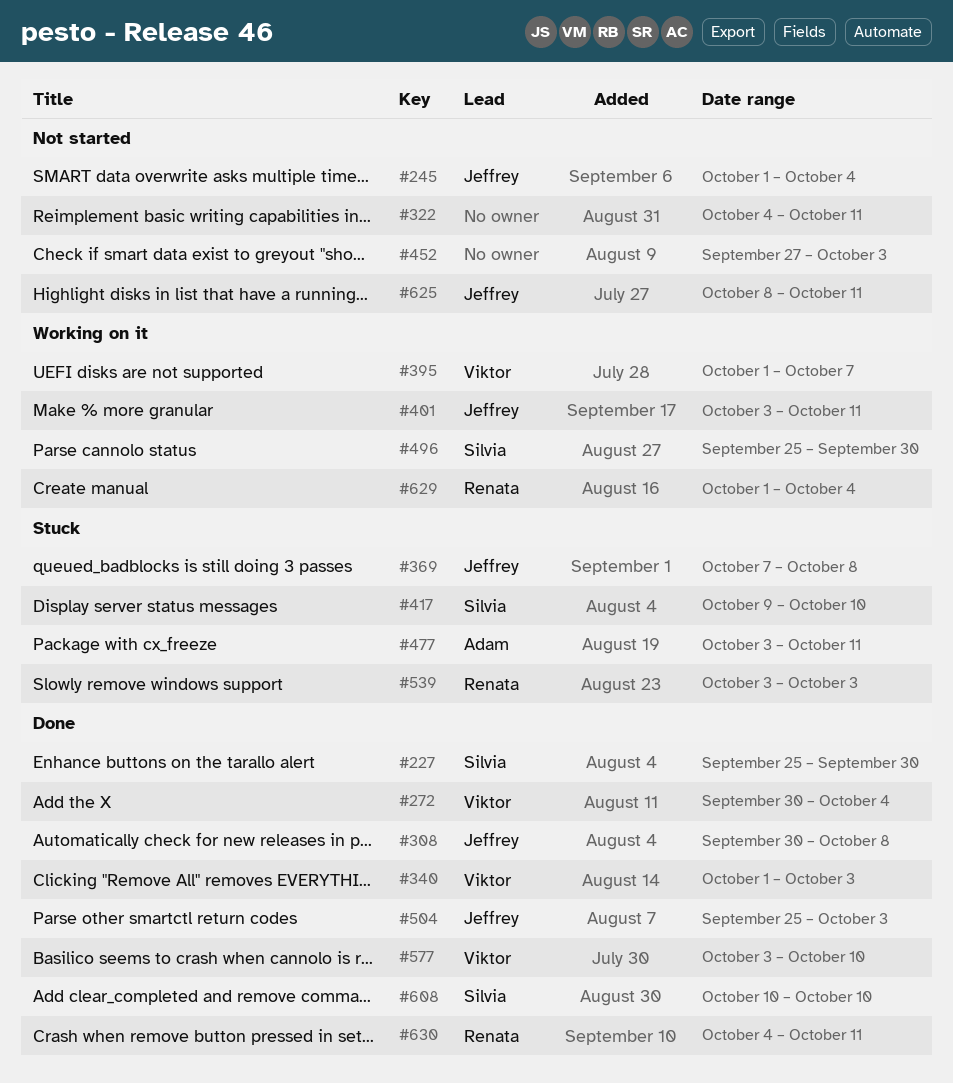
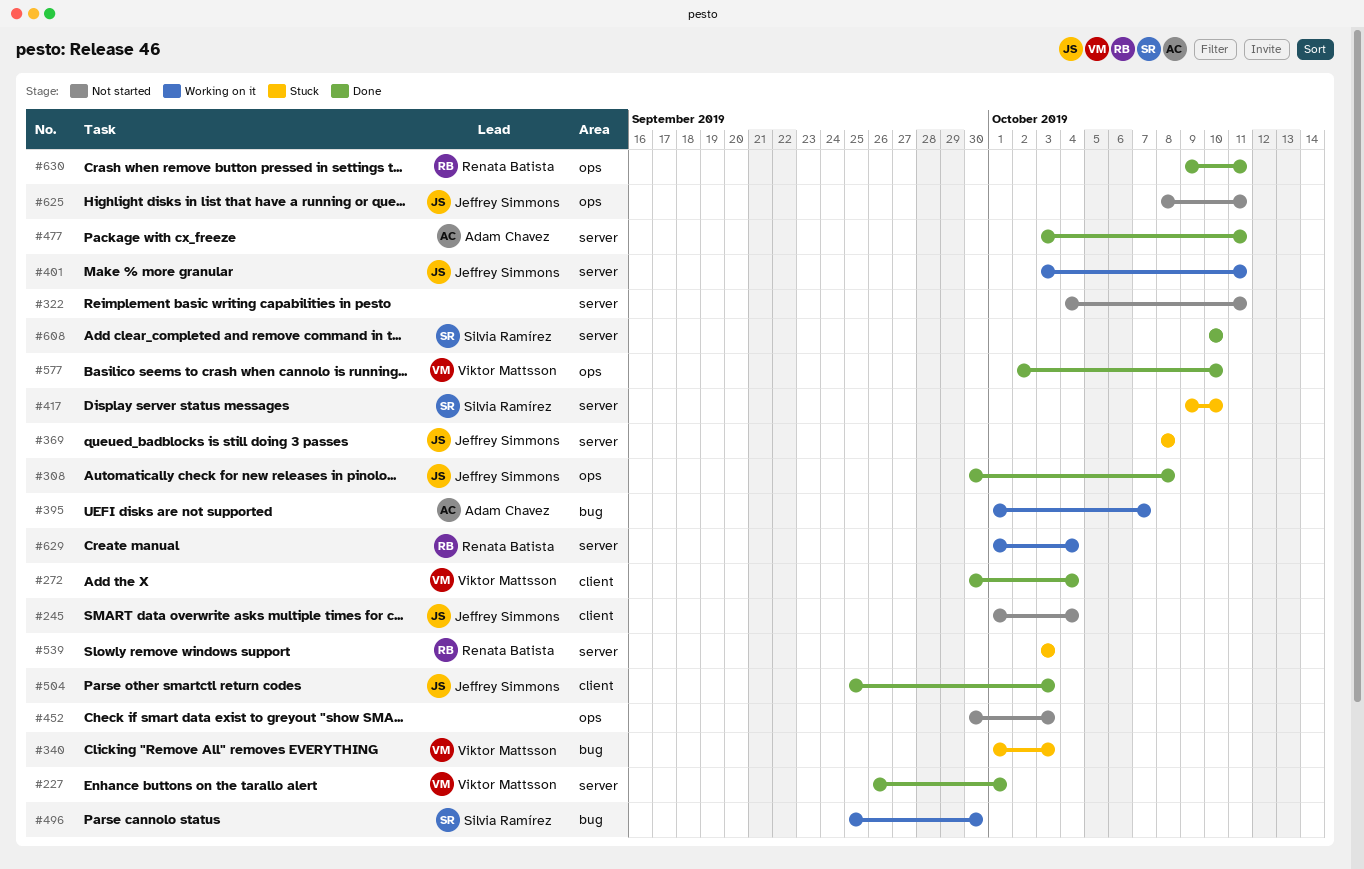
#227, owner: Silvia Ramírez -> Viktor Mattsson
#227, start: Sep 25 -> Sep 26
#227, due: Sep 30 -> Oct 1
#340, status: Done -> Stuck
#369, start: Oct 7 -> Oct 8
#395, owner: Viktor Mattsson -> Adam Chavez
#452, start: Sep 27 -> Sep 30
#477, status: Stuck -> Done
#577, start: Oct 3 -> Oct 2
#630, start: Oct 4 -> Oct 9

